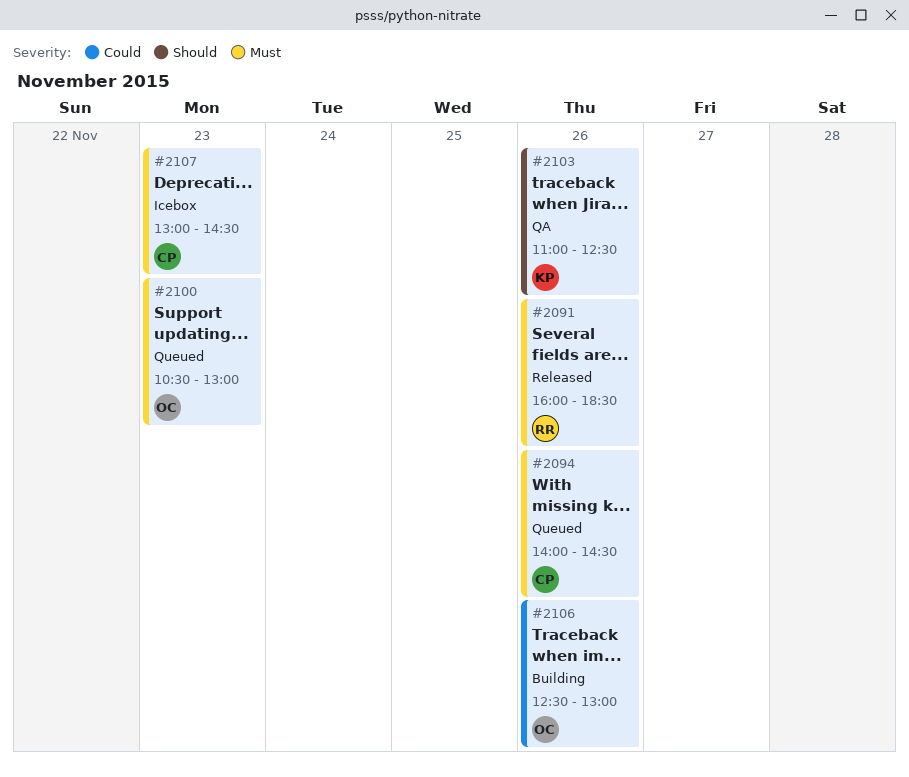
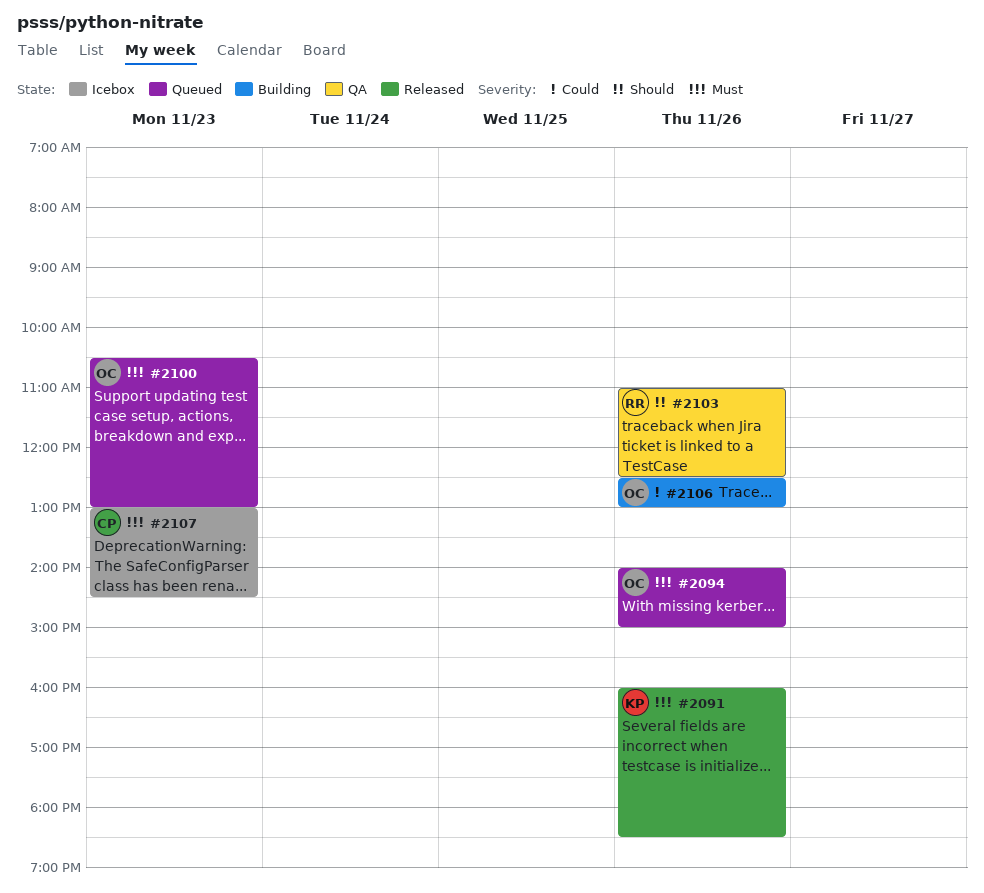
#2091, owner: RR -> KP
#2094, owner: CP -> OC
#2094, ends: 14:30 -> 15:00
#2103, owner: KP -> RR

